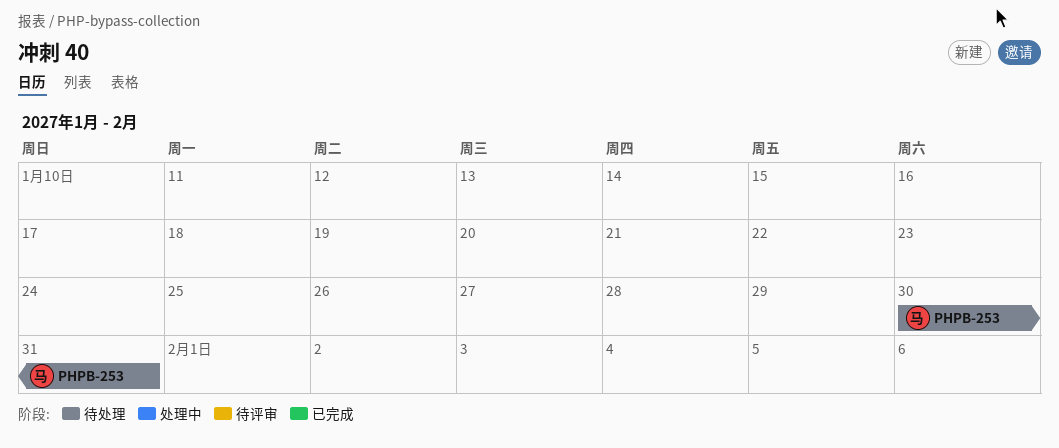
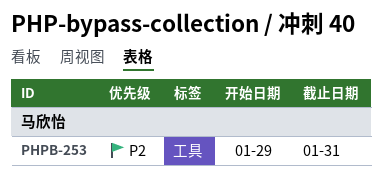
PHPB-253, start: Jan 30 -> Jan 29

